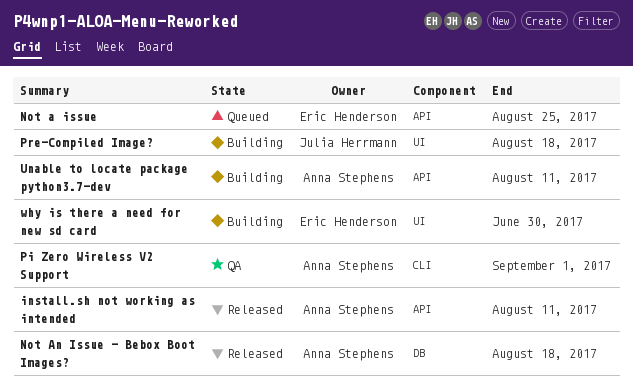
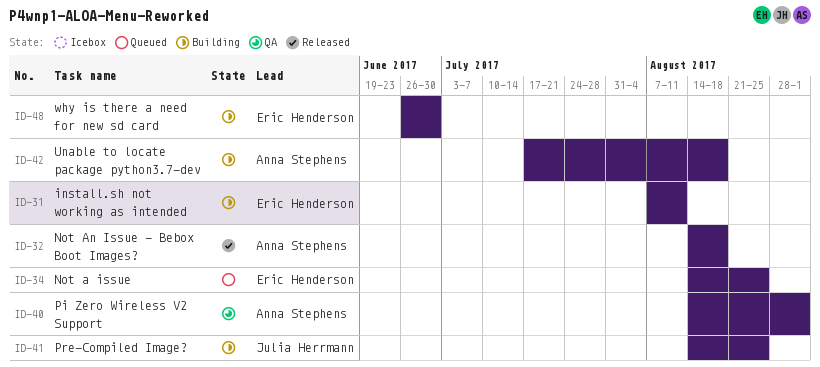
install.sh not working as intended, status: Released -> Building
install.sh not working as intended, owner: Anna Stephens -> Eric Henderson
Pre-Compiled Image?, due: Aug 18 -> Aug 25
Unable to locate package python3.7-dev, due: Aug 11 -> Aug 18

